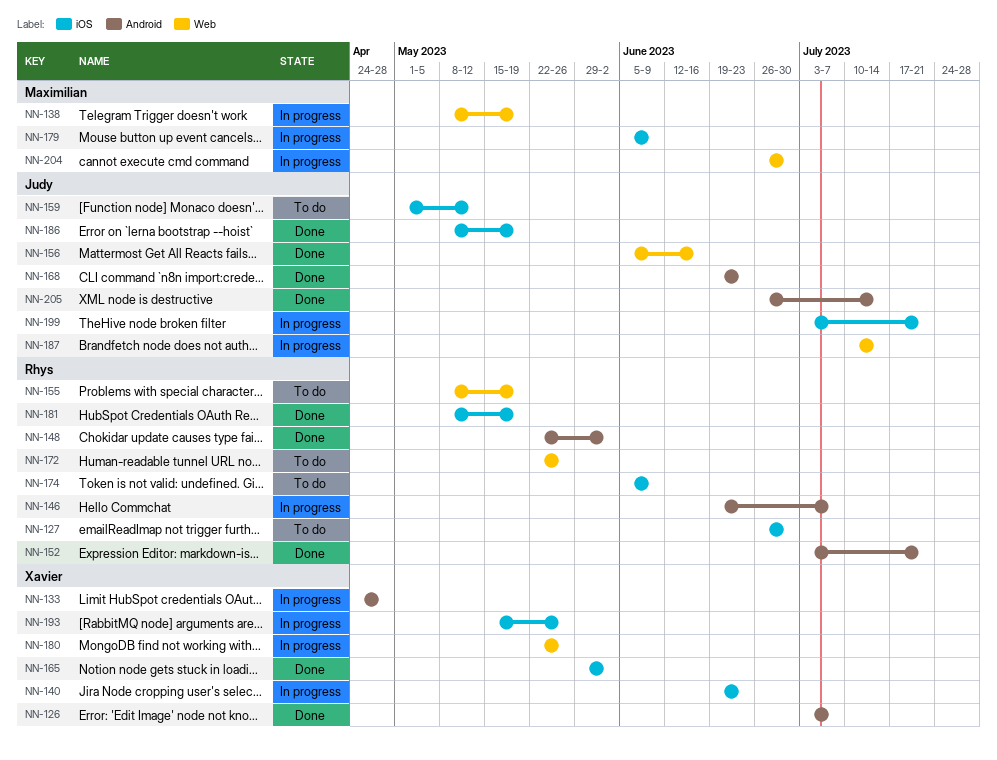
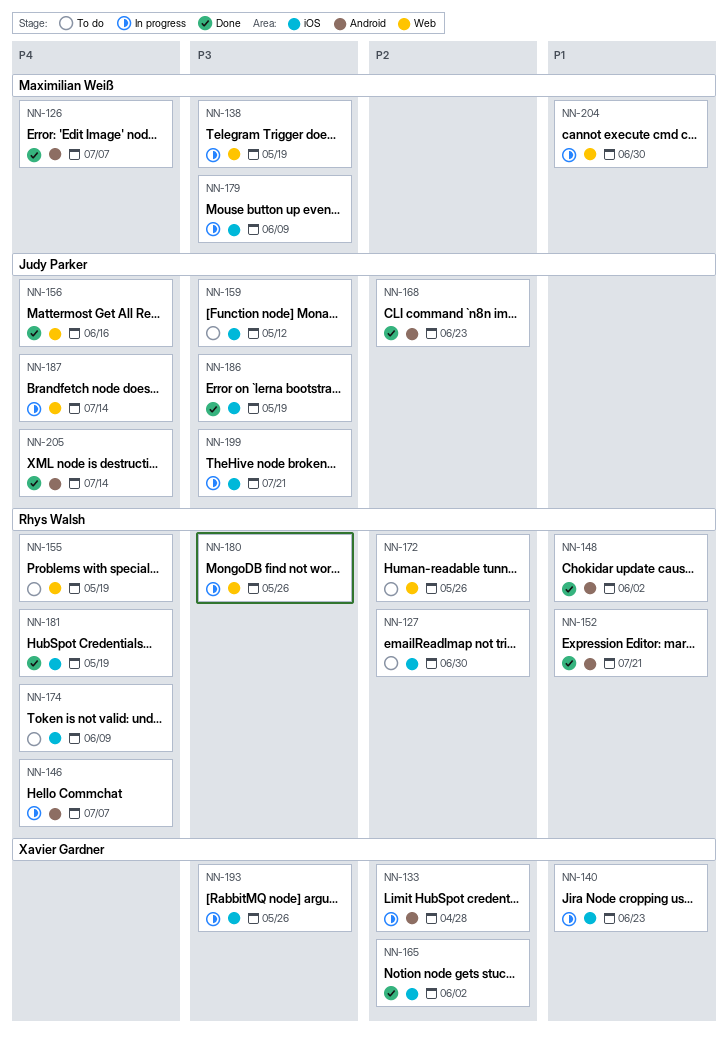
NN-126, owner: Xavier Gardner -> Maximilian Weiß
NN-180, owner: Xavier Gardner -> Rhys Walsh

